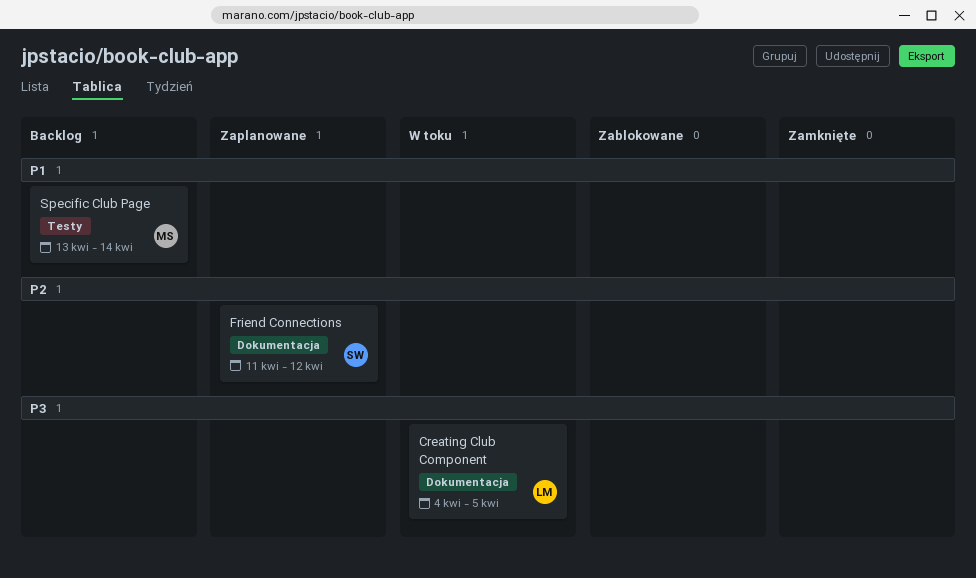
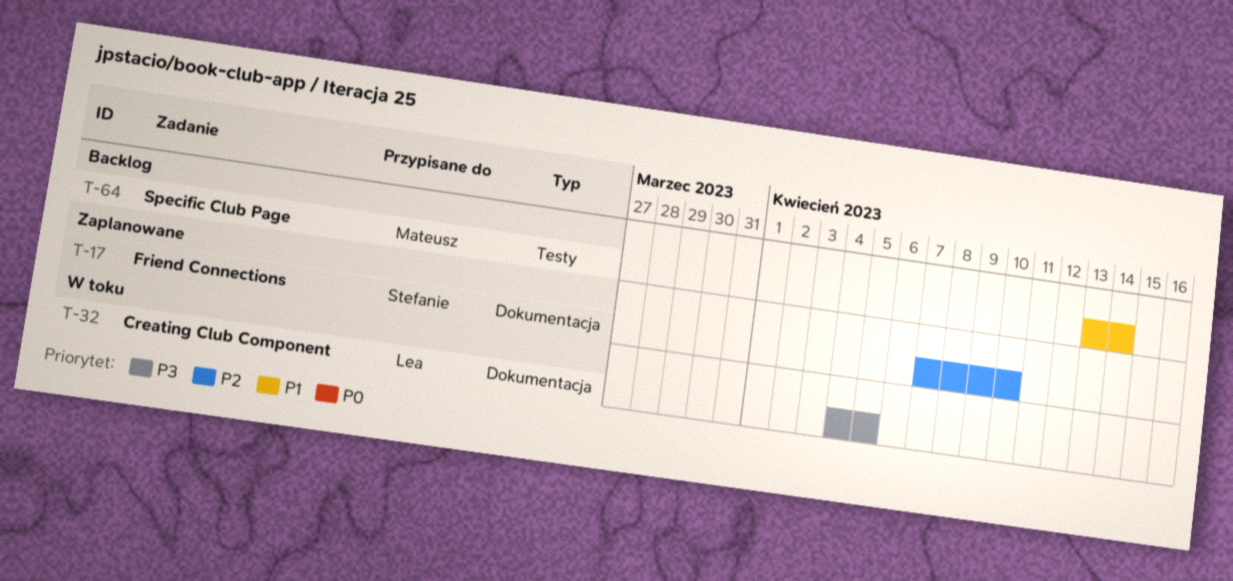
Friend Connections, start: Apr 11 -> Apr 7
Friend Connections, due: Apr 12 -> Apr 10

